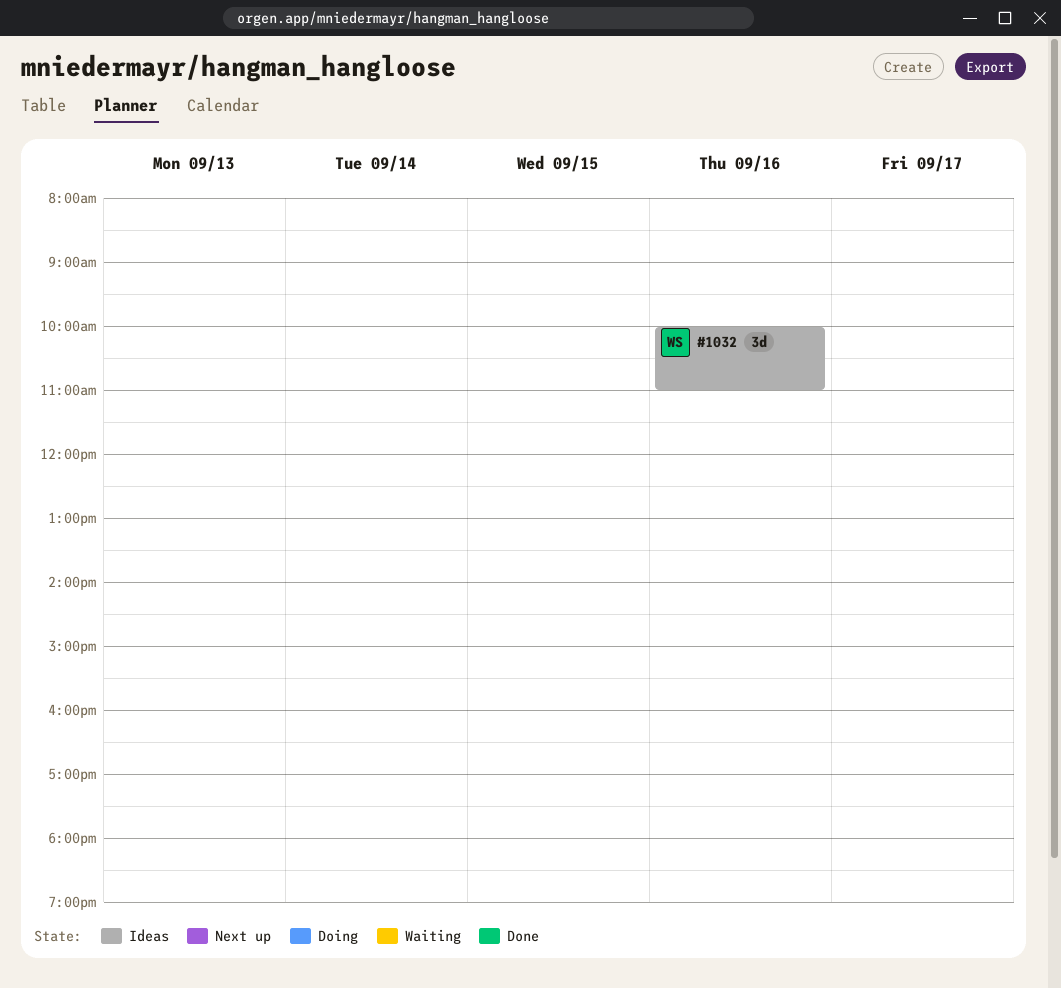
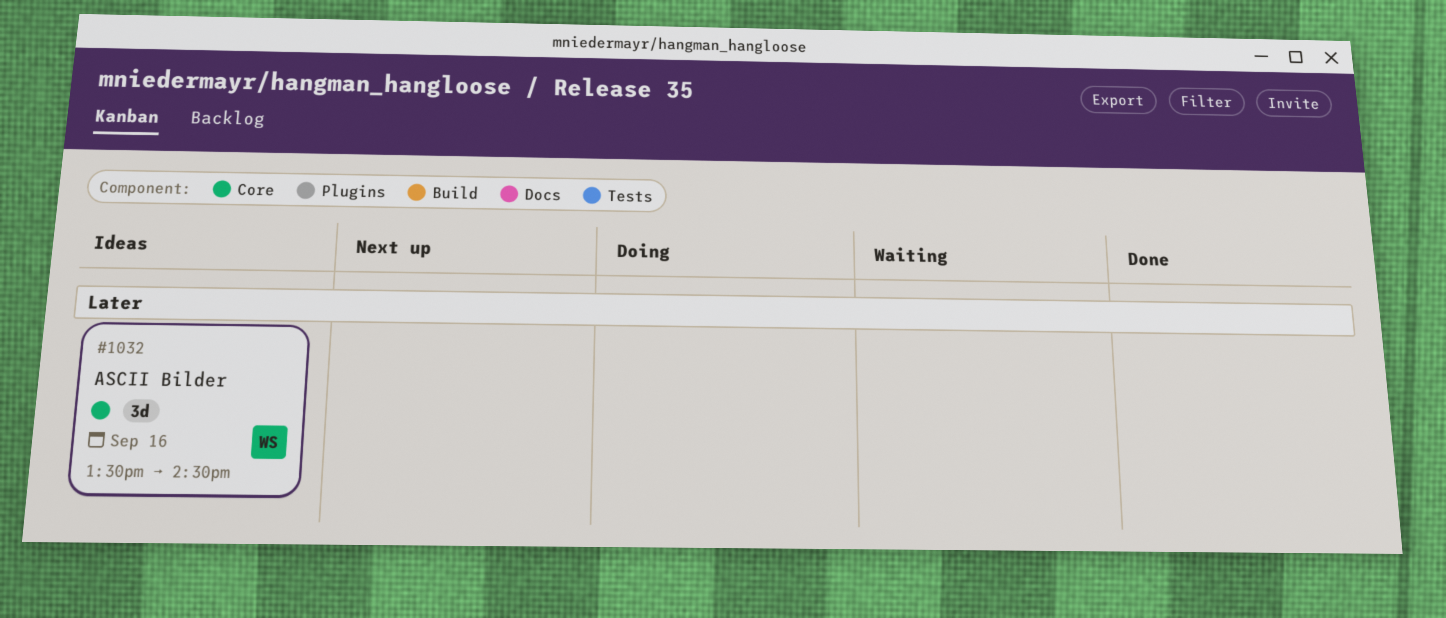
#1032, begins: 10:00 -> 13:30
#1032, ends: 11:00 -> 14:30

